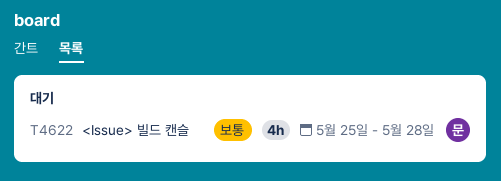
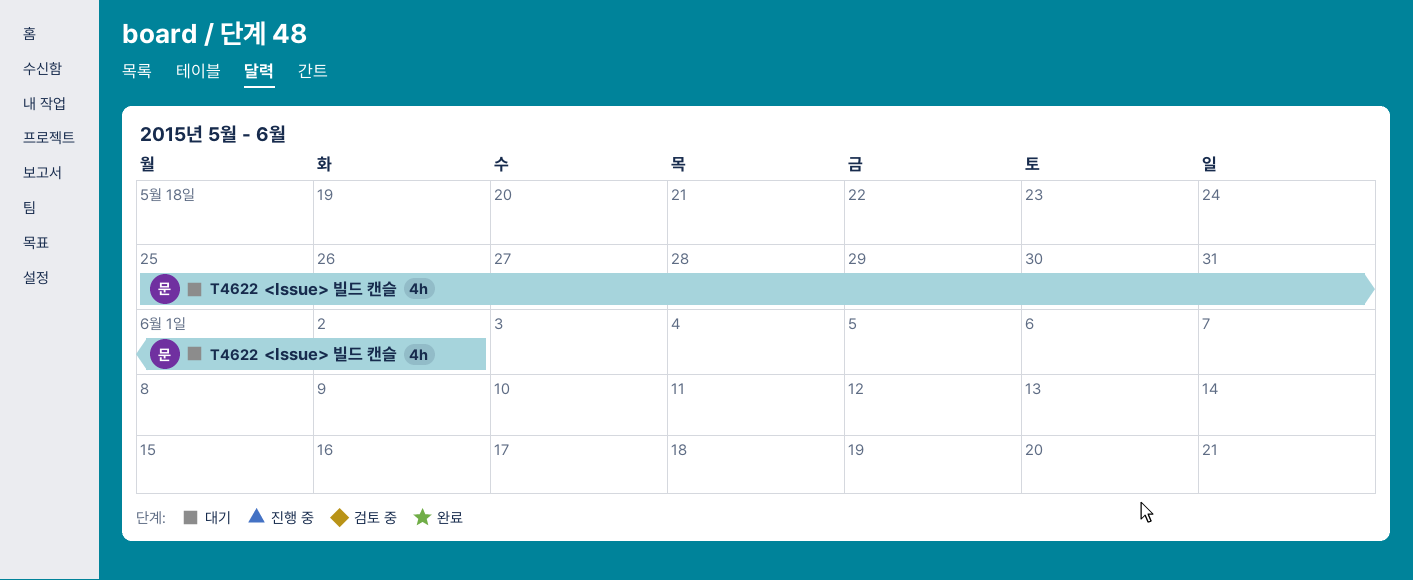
T4622, due: May 28 -> Jun 2

